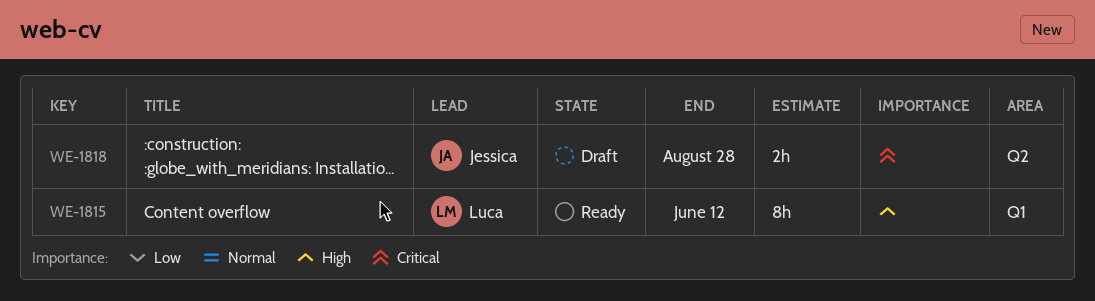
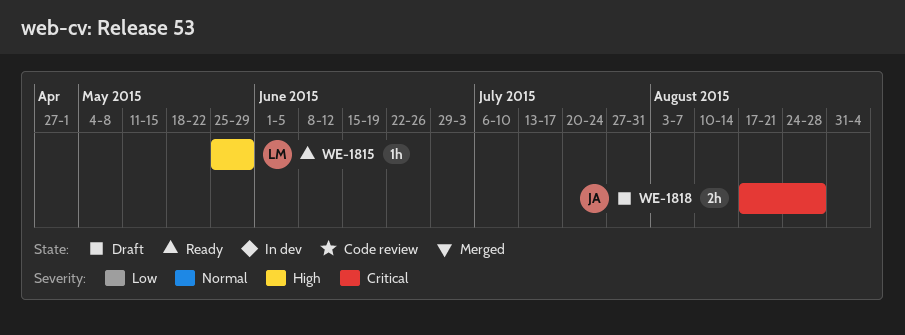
WE-1815, estimate: 8h -> 1h
WE-1815, due: Jun 12 -> May 29

